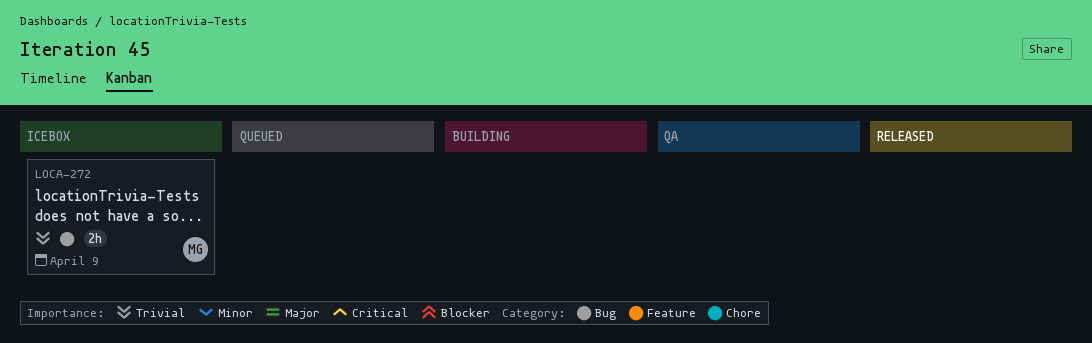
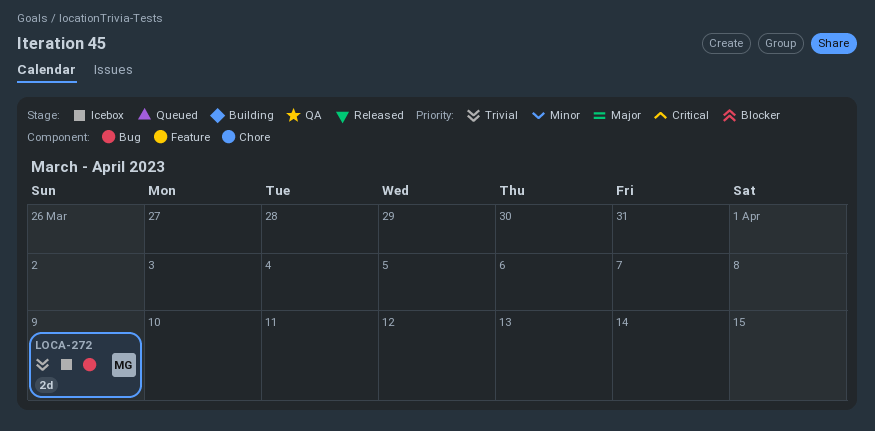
LOCA-272, estimate: 2h -> 2d

